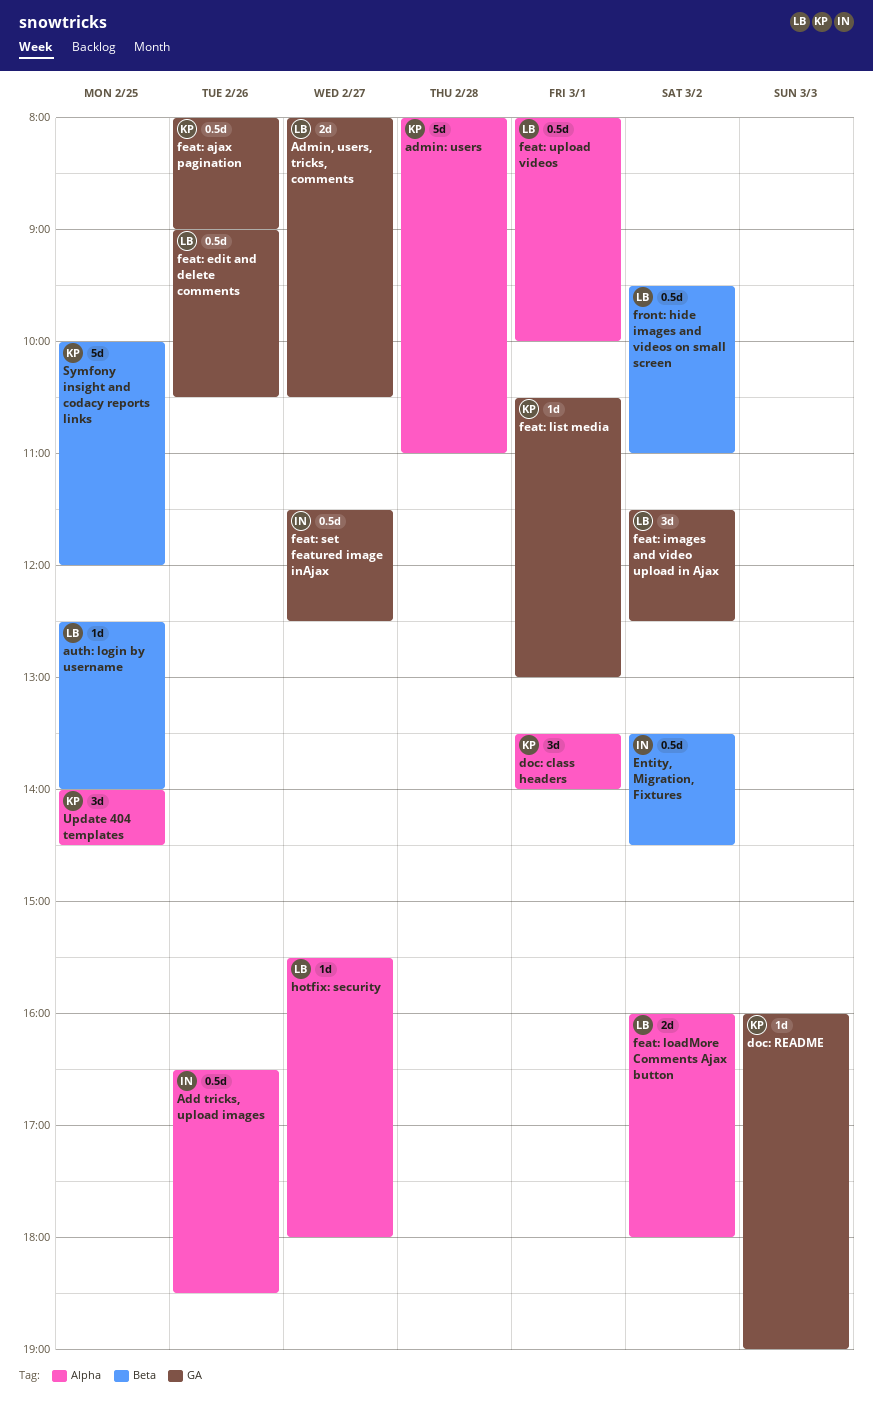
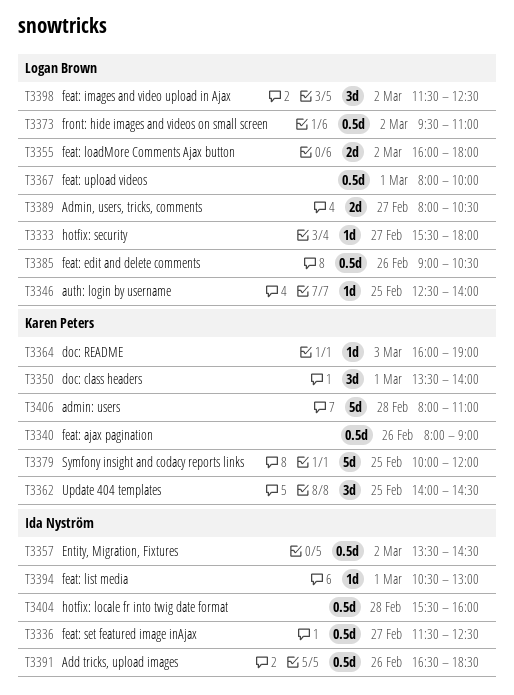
feat: list media, owner: Karen Peters -> Ida Nyström
hotfix: locale fr into twig date format: none -> present

